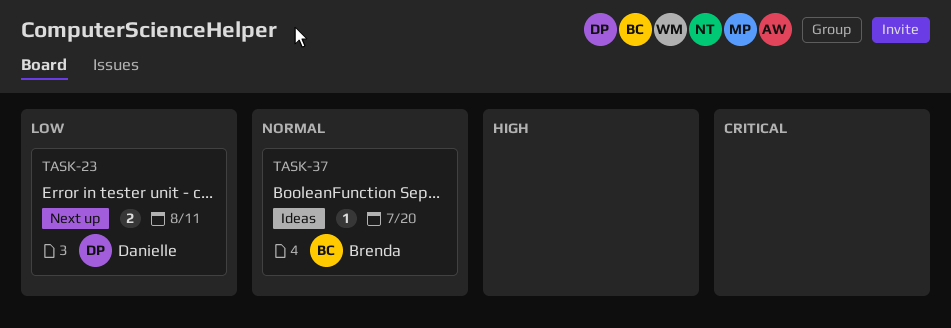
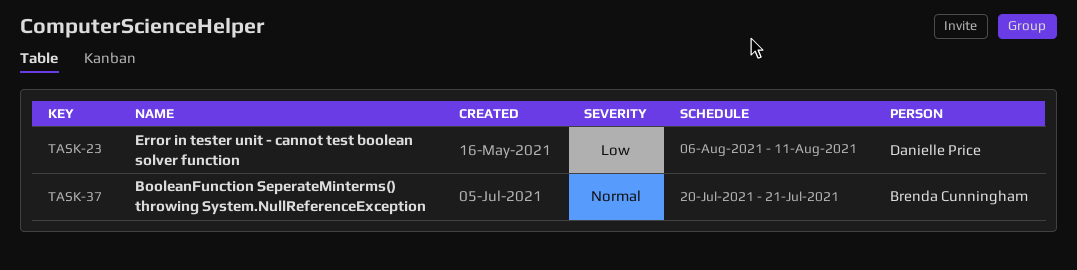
TASK-37, due: Jul 20 -> Jul 21

